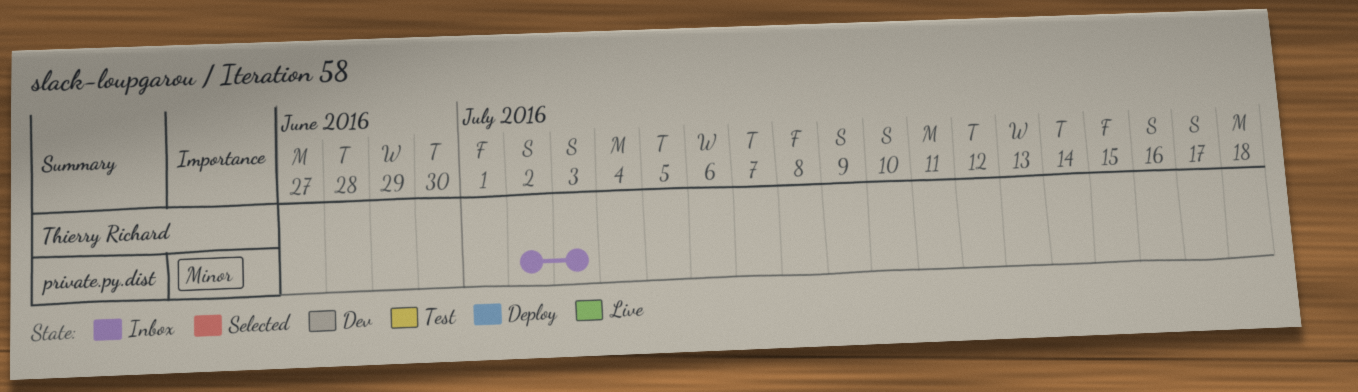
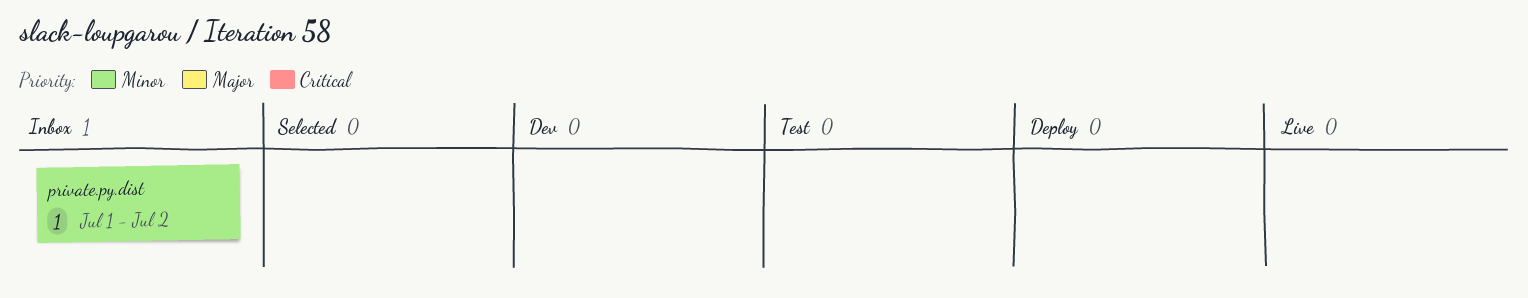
private.py.dist, start: Jul 2 -> Jul 1
private.py.dist, due: Jul 3 -> Jul 2

